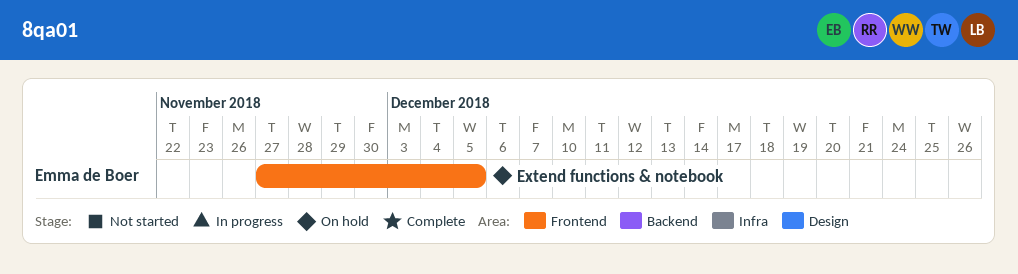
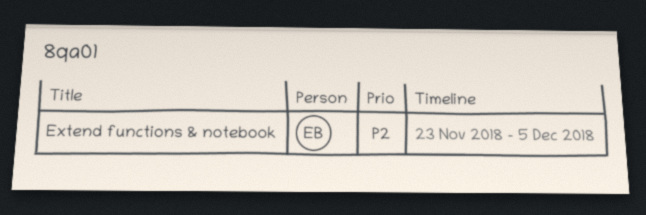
Extend functions & notebook, start: Nov 27 -> Nov 23

